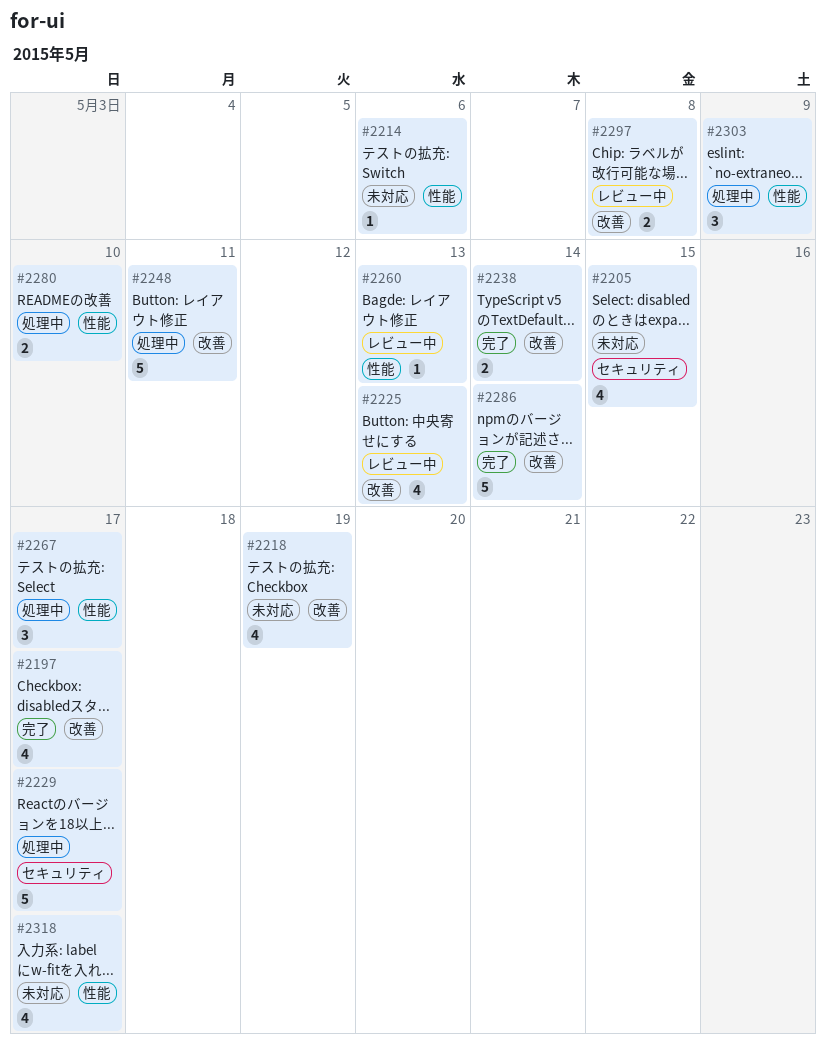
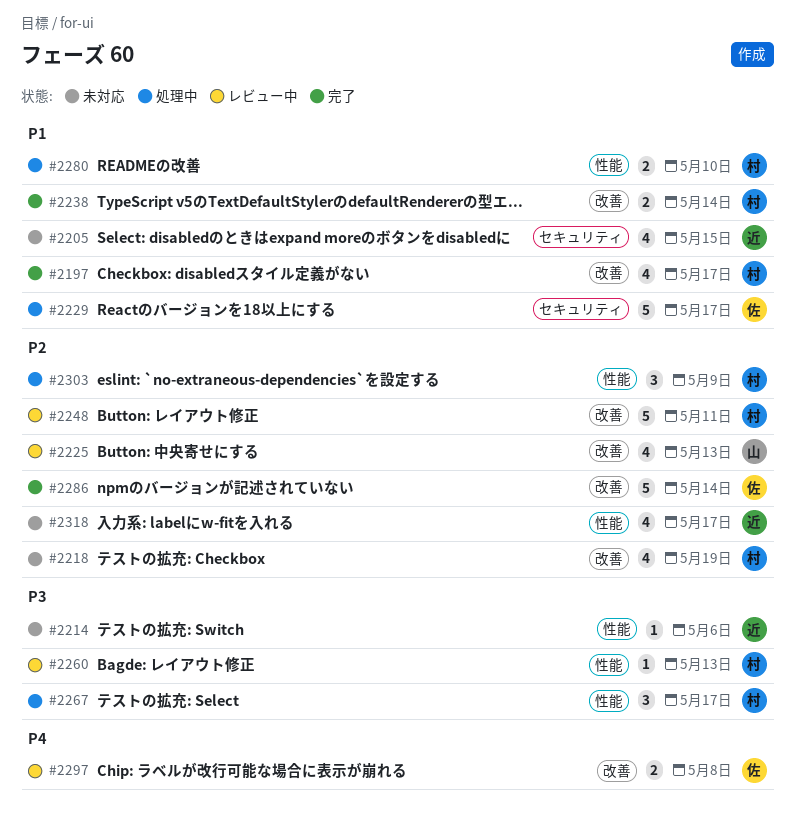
#2248, status: 処理中 -> レビュー中

